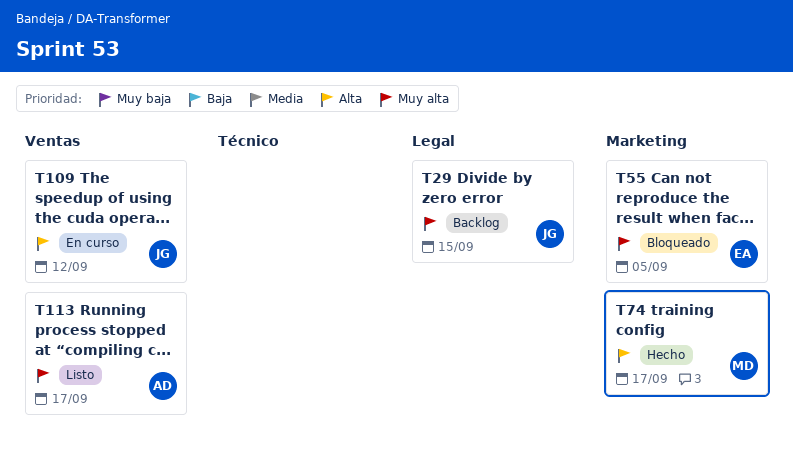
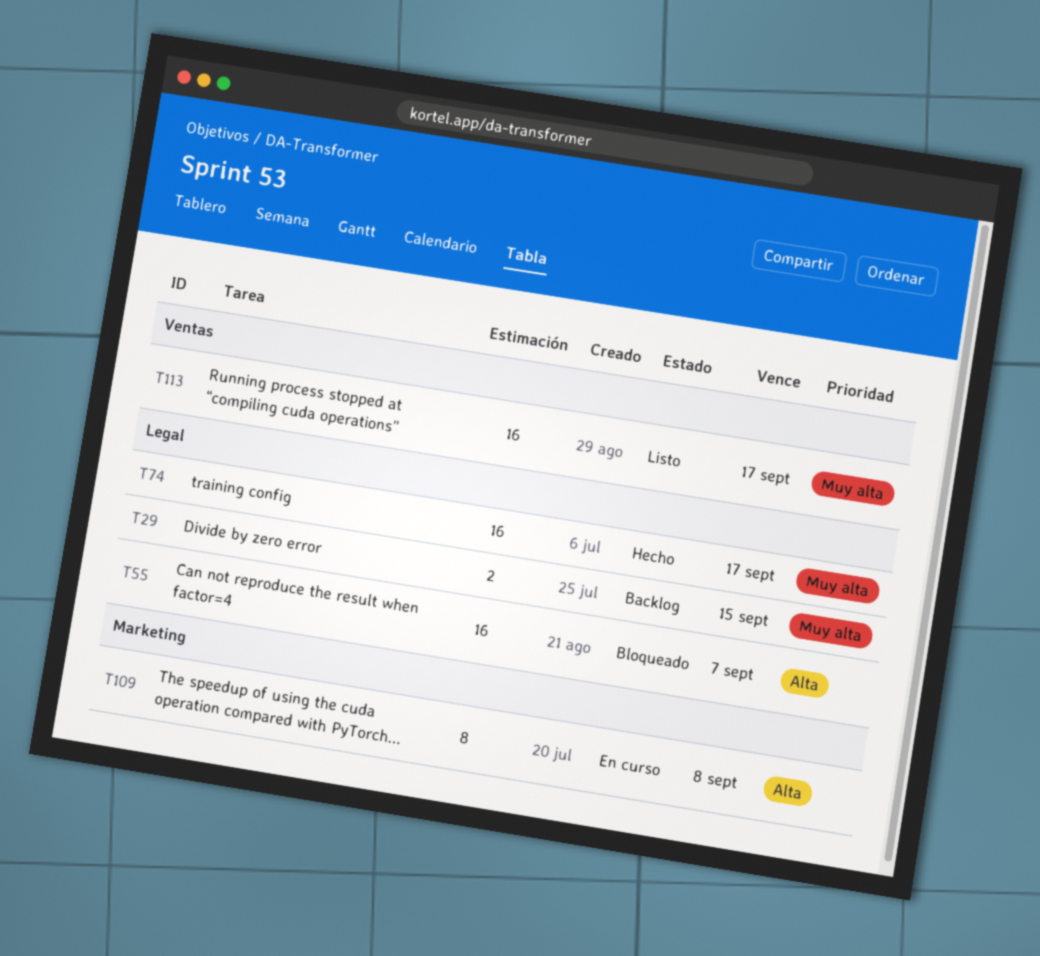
T55, priority: Muy alta -> Alta
T55, label: Marketing -> Legal
T55, due: Sep 5 -> Sep 7
T74, priority: Alta -> Muy alta
T74, label: Marketing -> Legal
T109, label: Ventas -> Marketing
T109, due: Sep 12 -> Sep 8

